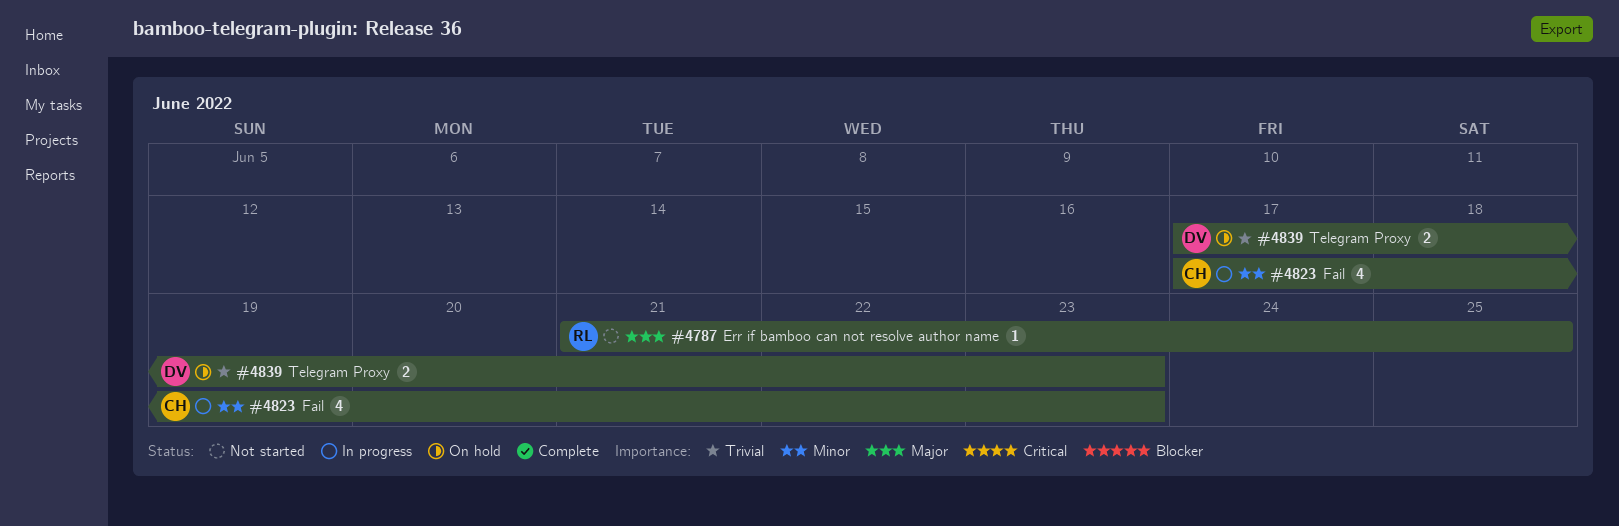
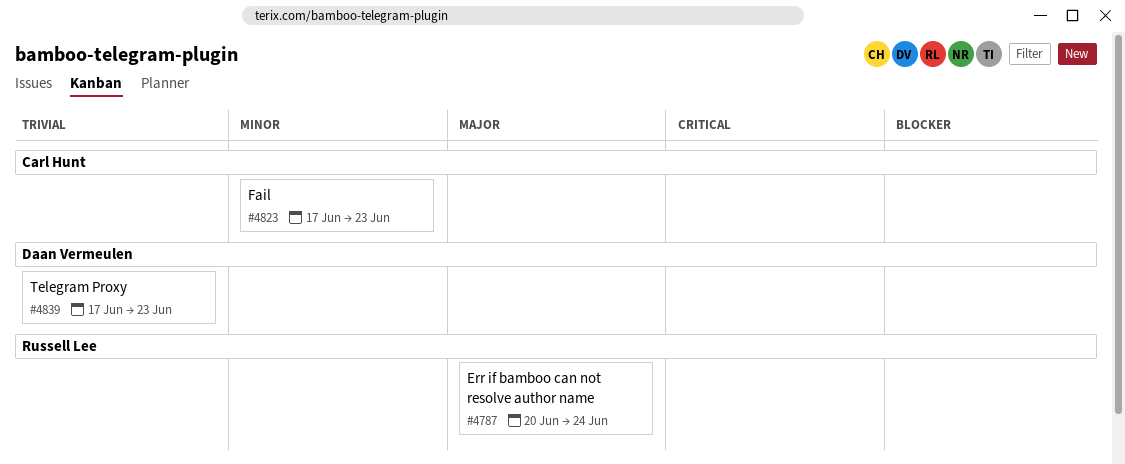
#4787, start: Jun 21 -> Jun 20
#4787, due: Jun 25 -> Jun 24

